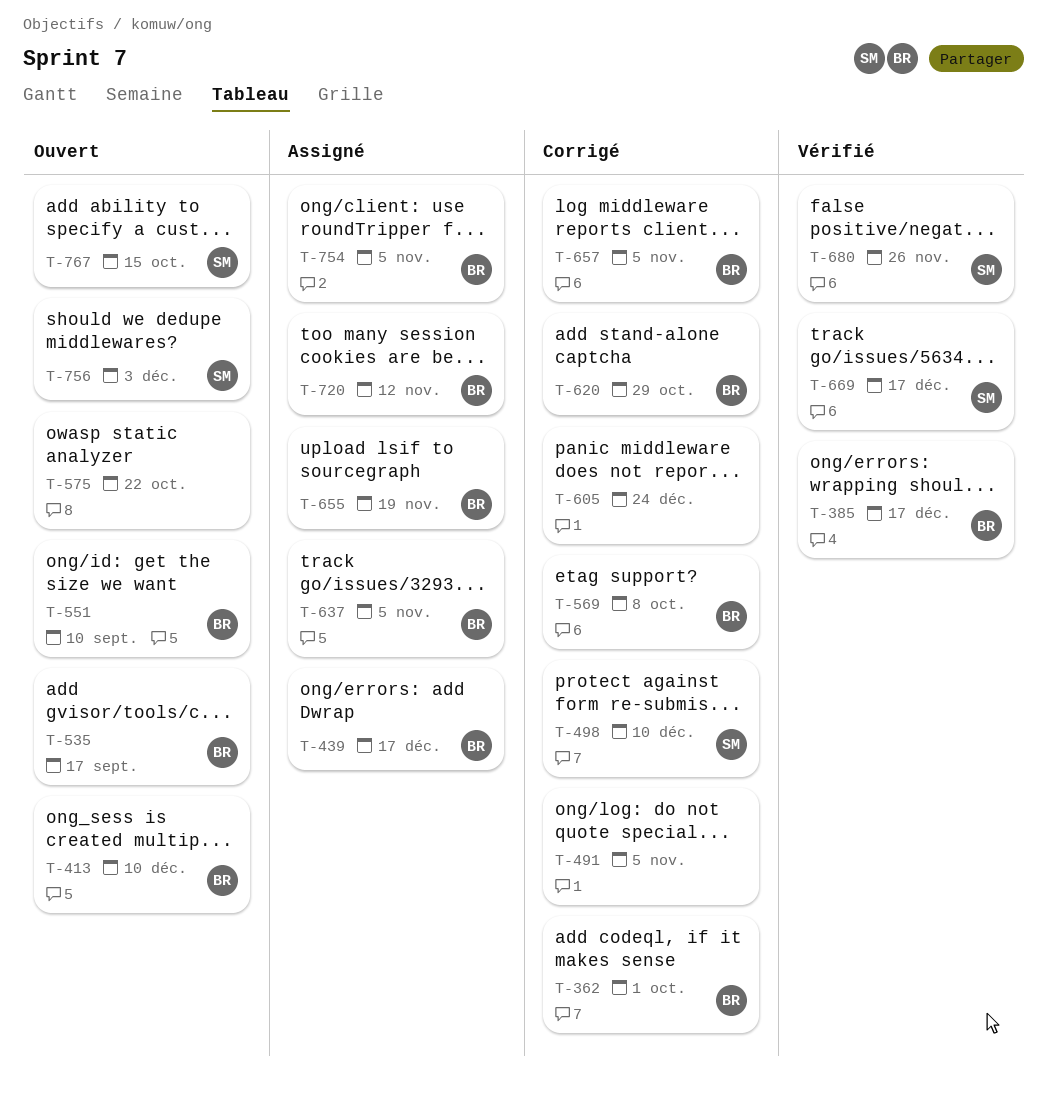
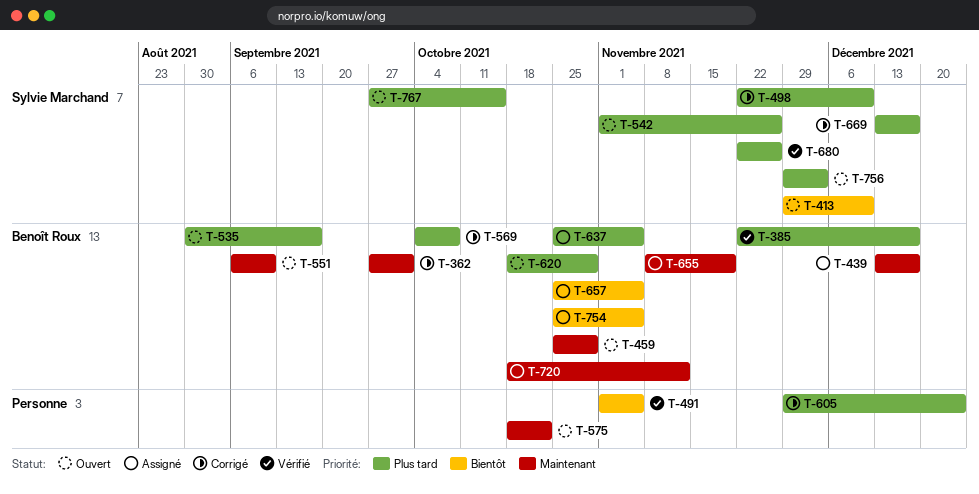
T-413, owner: Benoît Roux -> Sylvie Marchand
T-459: none -> present
T-491, status: Corrigé -> Vérifié
T-542: none -> present
T-620, status: Corrigé -> Ouvert
T-657, status: Corrigé -> Assigné
T-669, status: Vérifié -> Corrigé

